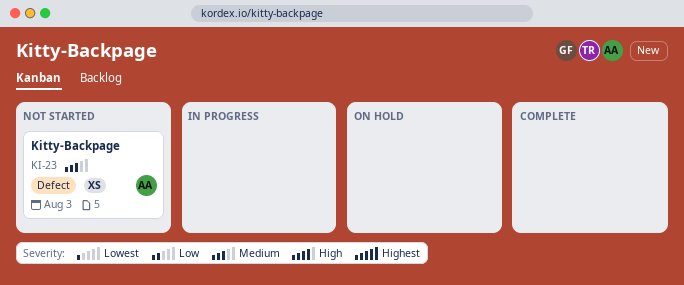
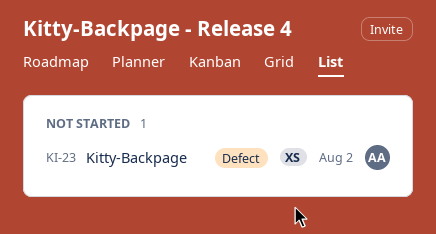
KI-23, due: Aug 3 -> Aug 2

